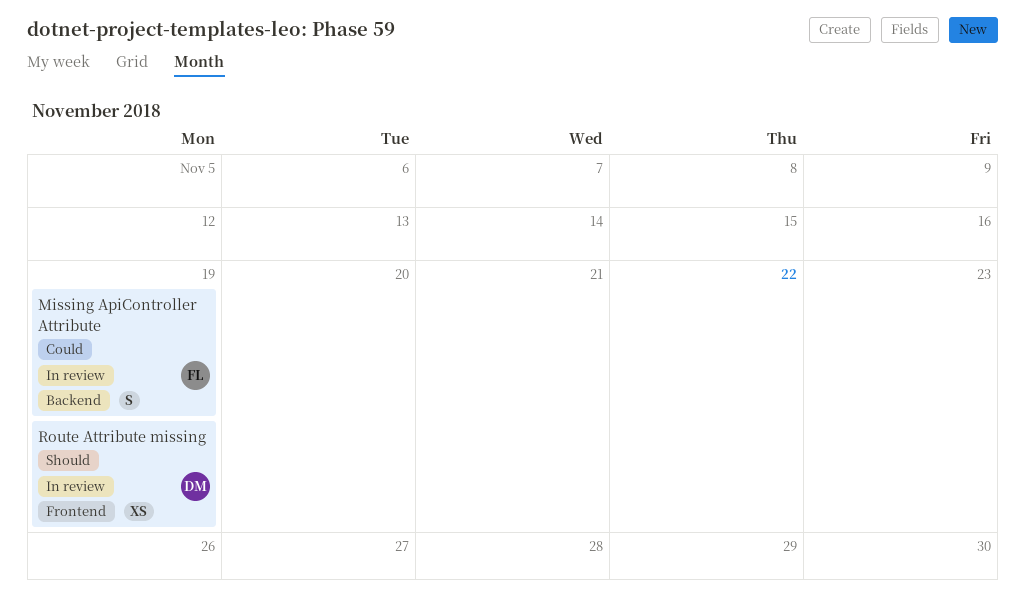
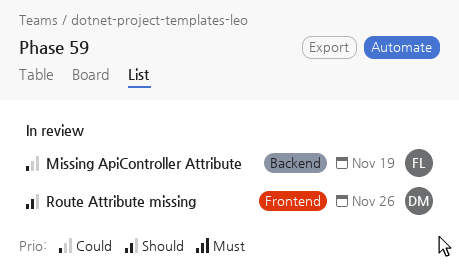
Route Attribute missing, due: Nov 19 -> Nov 26

